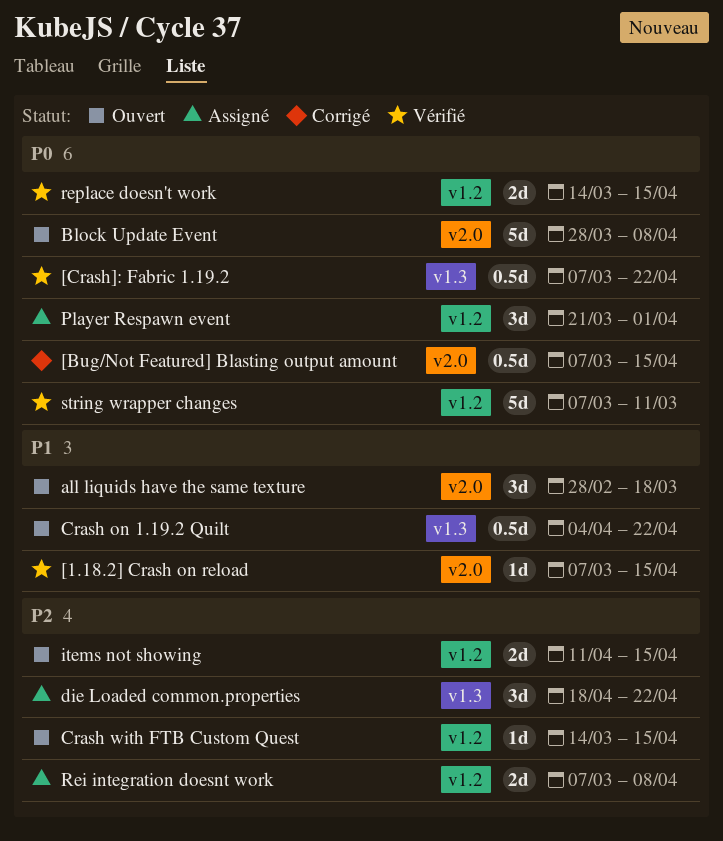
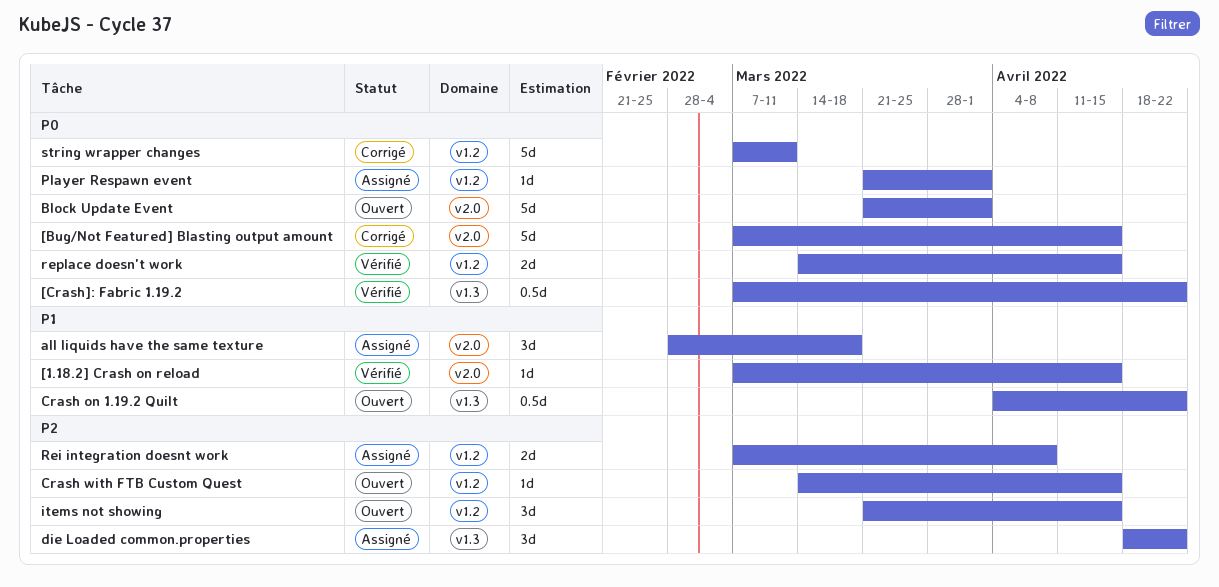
[Bug/Not Featured] Blasting output amount, estimate: 0.5d -> 5d
all liquids have the same texture, status: Ouvert -> Assigné
Block Update Event, start: Mar 28 -> Mar 21
Block Update Event, due: Apr 8 -> Apr 1
items not showing, estimate: 2d -> 3d
items not showing, start: Apr 11 -> Mar 21
Player Respawn event, estimate: 3d -> 1d
string wrapper changes, status: Vérifié -> Corrigé

